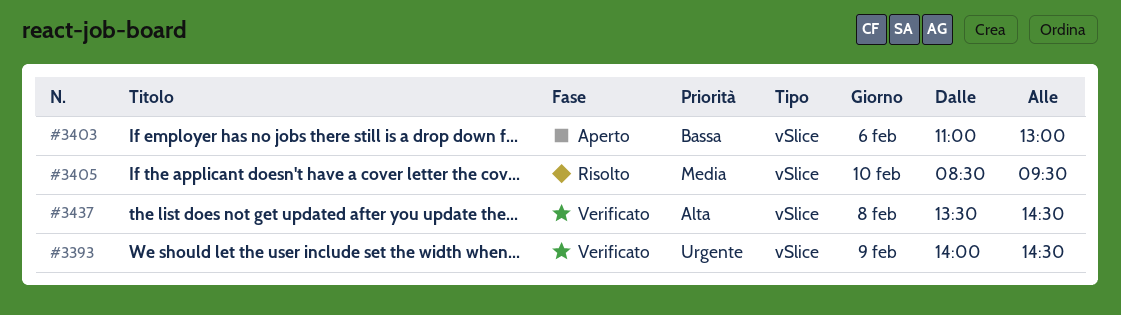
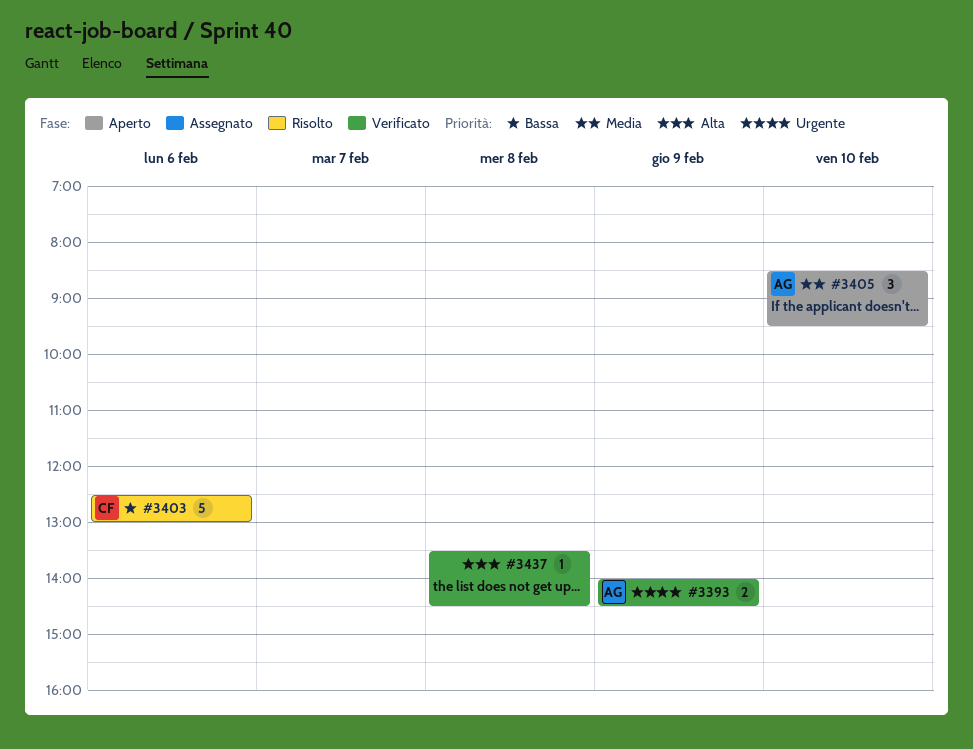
#3403, status: Aperto -> Risolto
#3403, begins: 11:00 -> 12:30
#3405, status: Risolto -> Aperto

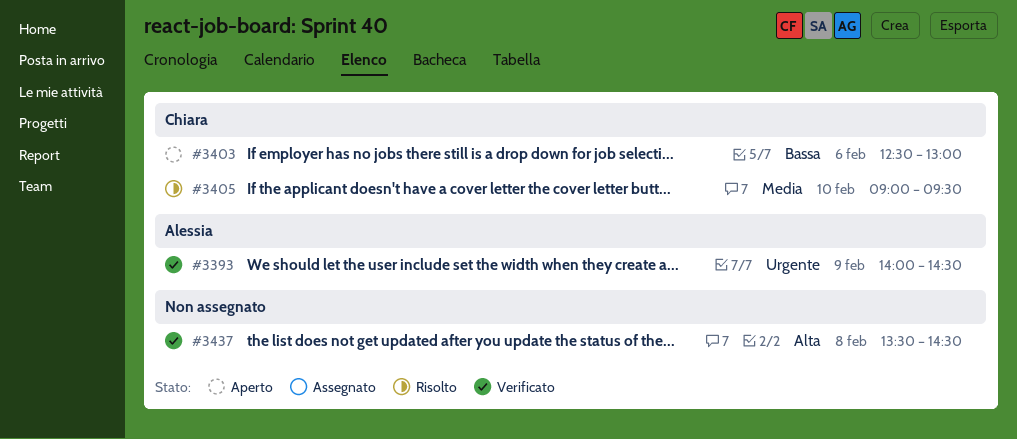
#3403, status: Risolto -> Aperto
#3405, status: Aperto -> Risolto
#3405, owner: Alessia -> Chiara
#3405, begins: 08:30 -> 09:00

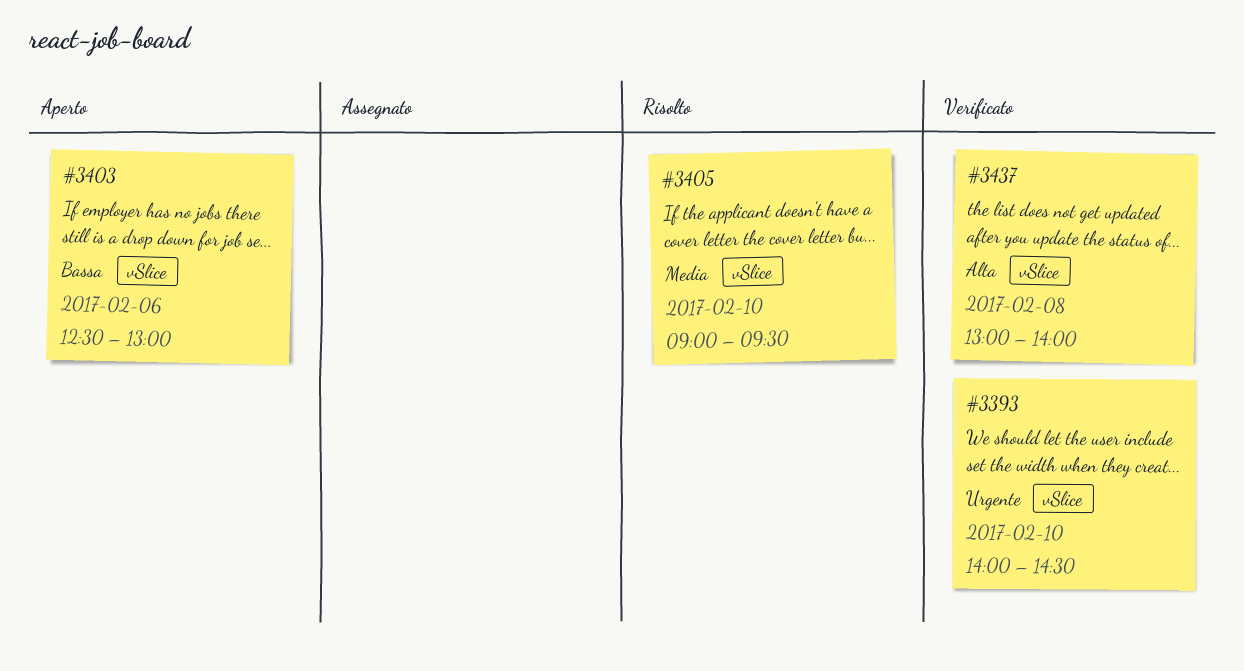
#3393, day: Feb 9 -> Feb 10
#3437, begins: 13:30 -> 13:00
#3437, ends: 14:30 -> 14:00

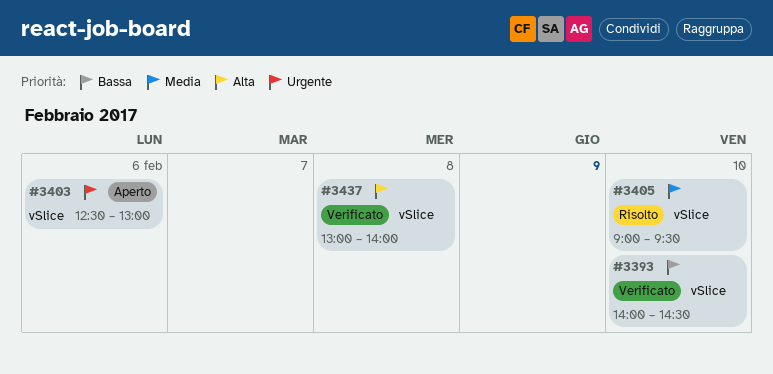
#3393, priority: Urgente -> Bassa
#3403, priority: Bassa -> Urgente

